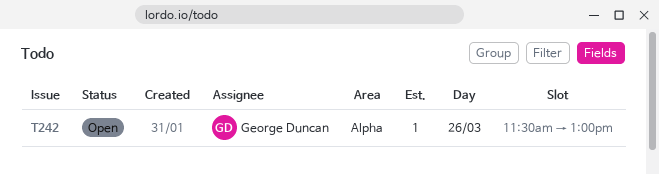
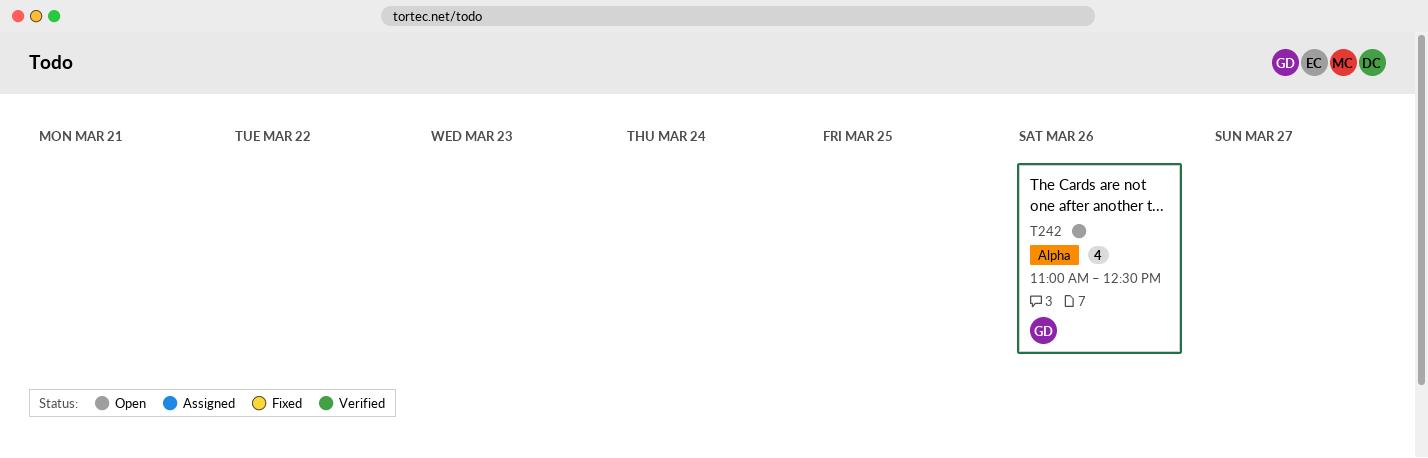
T242, estimate: 1 -> 4
T242, begins: 11:30 -> 11:00
T242, ends: 13:00 -> 12:30

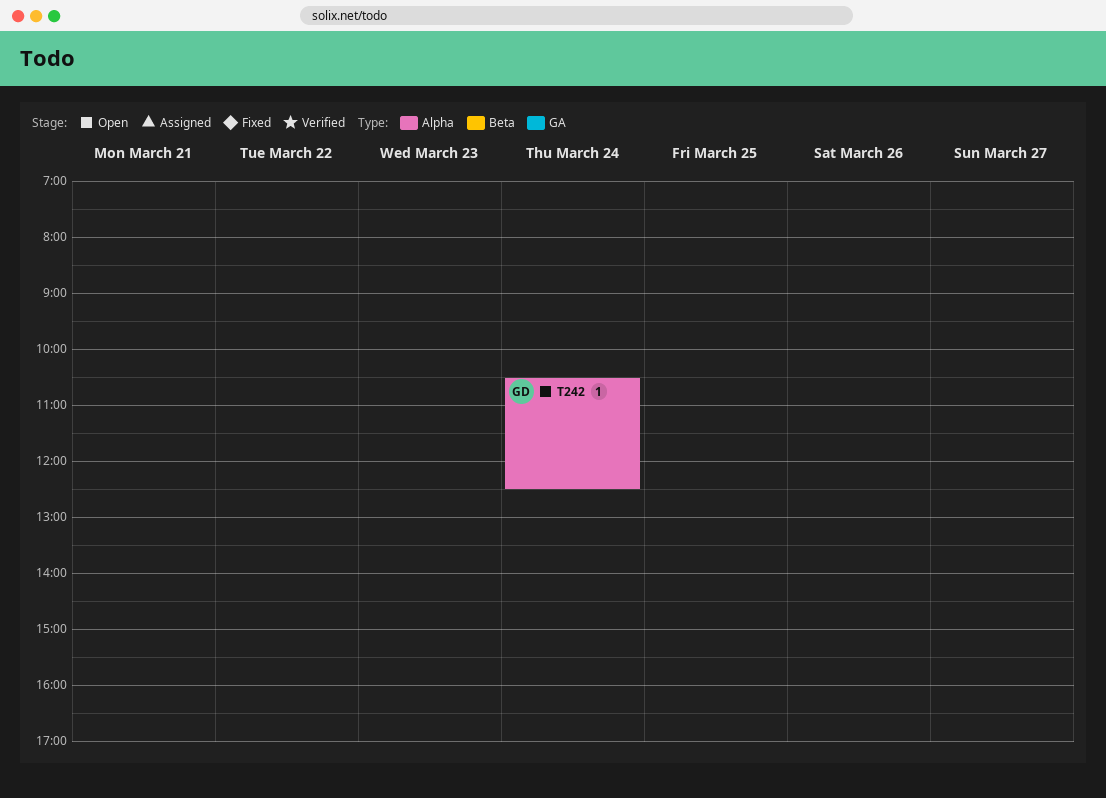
T242, estimate: 4 -> 1
T242, day: Mar 26 -> Mar 24
T242, begins: 11:00 -> 10:30

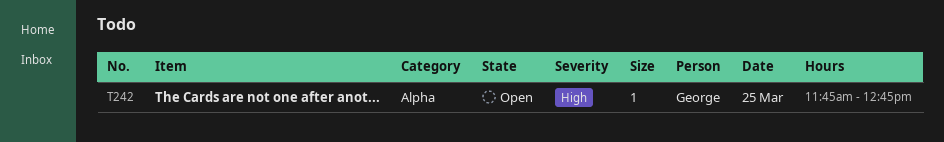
T242, day: Mar 24 -> Mar 25
T242, begins: 10:30 -> 11:45
T242, ends: 12:30 -> 12:45

